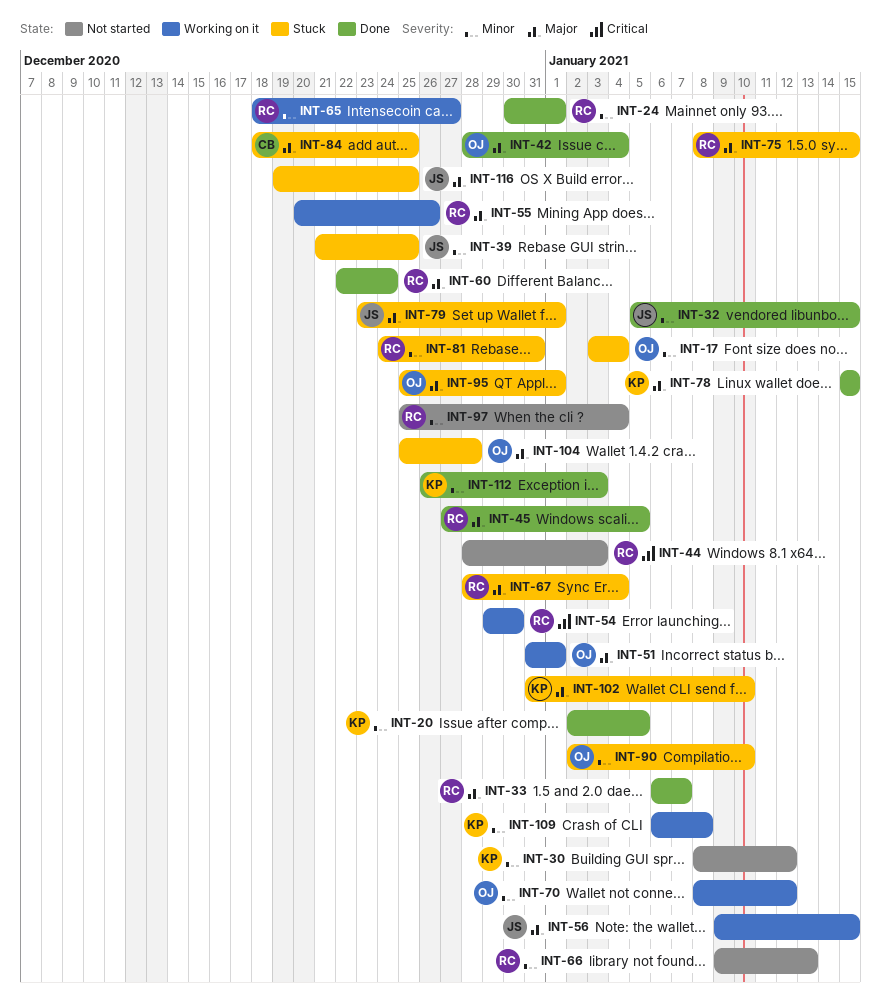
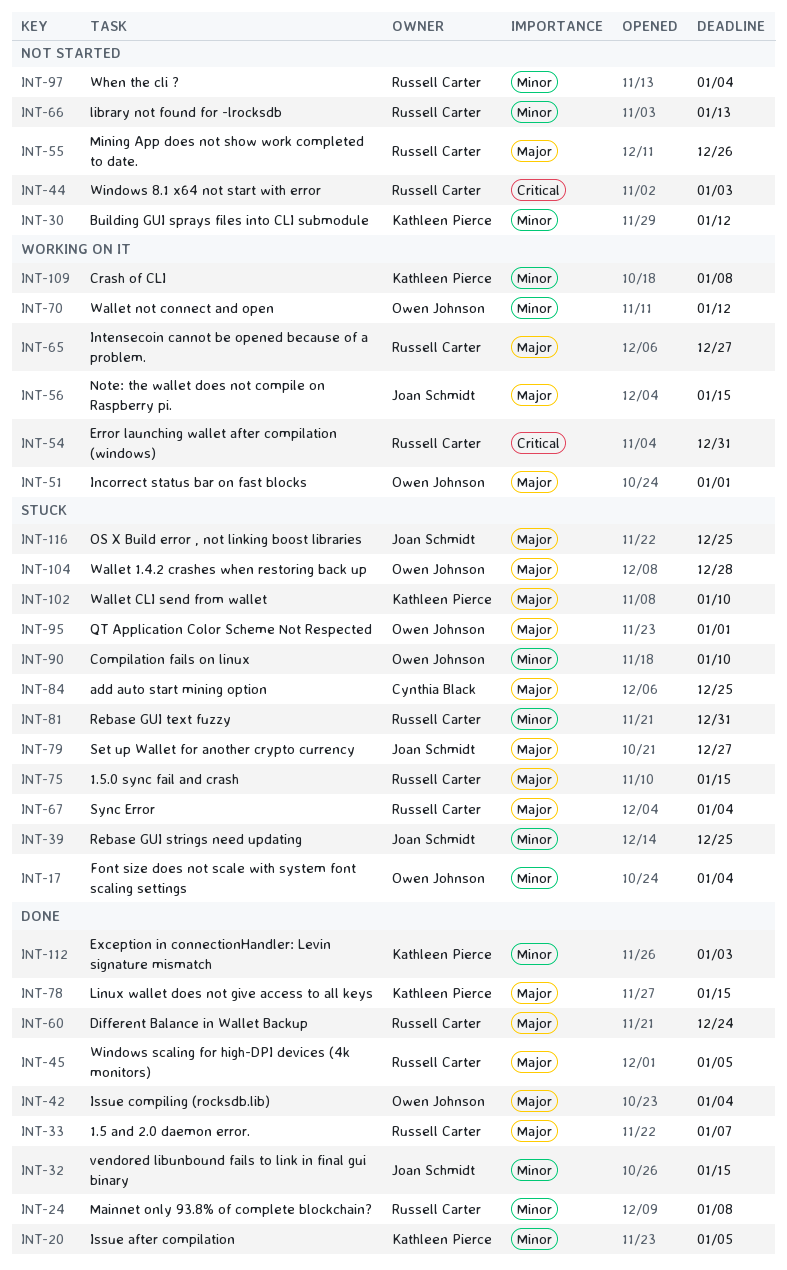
INT-24, due: Jan 1 -> Jan 8
INT-54, due: Dec 30 -> Dec 31
INT-55, status: Working on it -> Not started
INT-65, priority: Minor -> Major
INT-79, due: Jan 1 -> Dec 27

